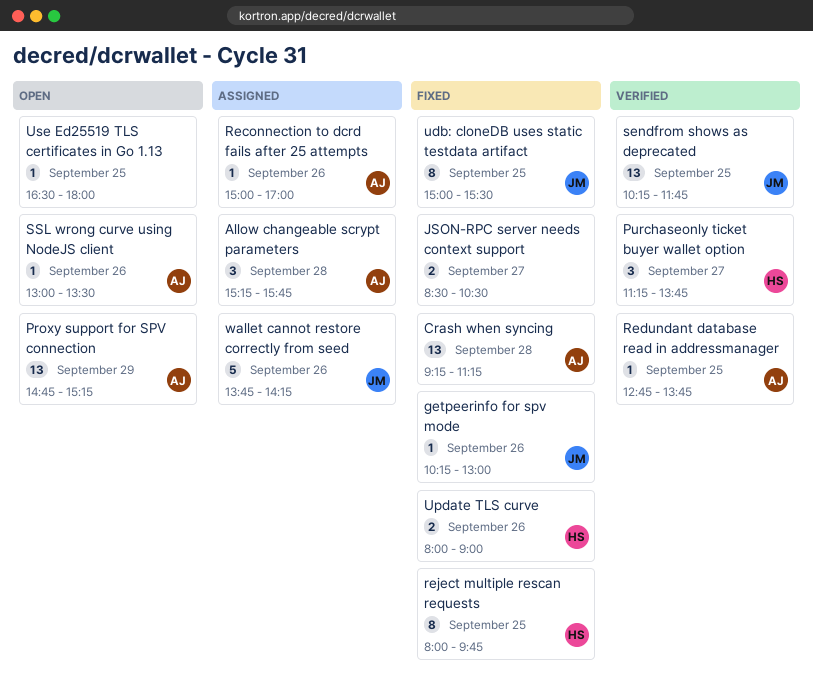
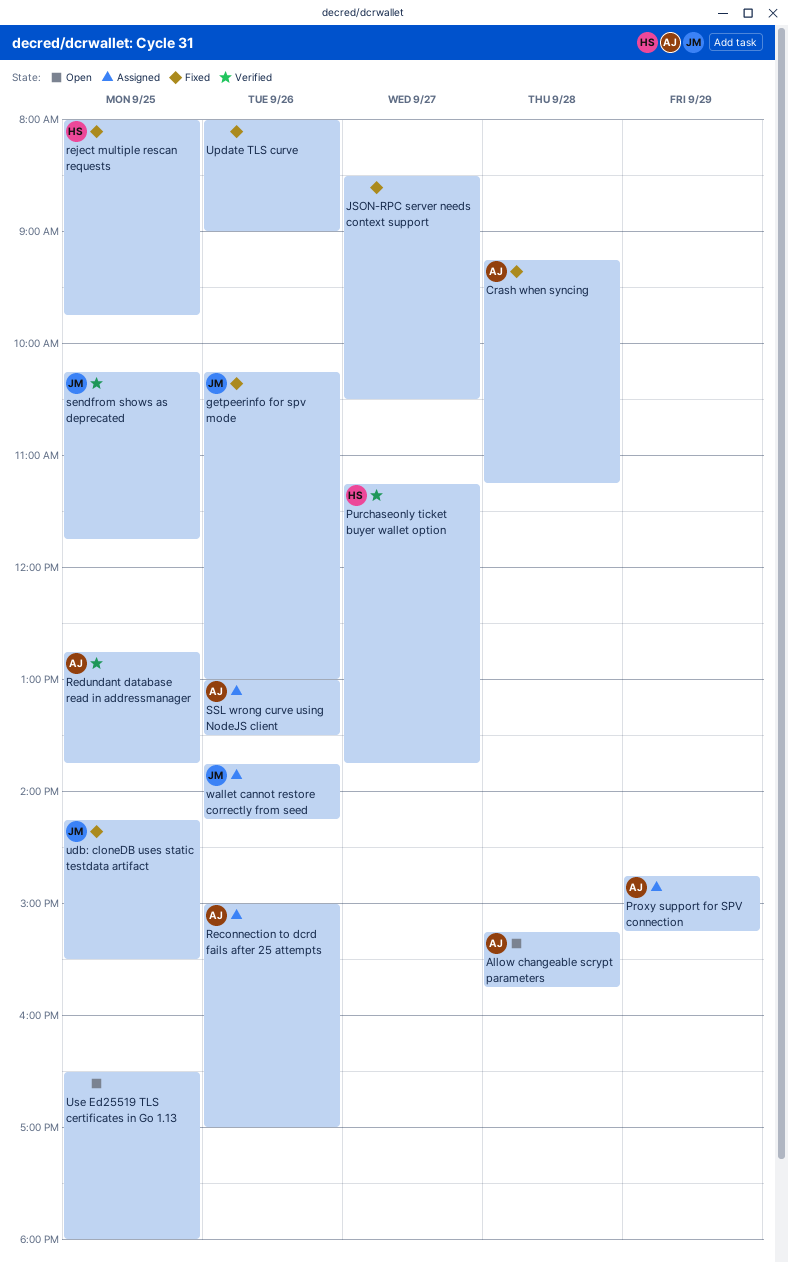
Allow changeable scrypt parameters, status: Assigned -> Open
Proxy support for SPV connection, status: Open -> Assigned
SSL wrong curve using NodeJS client, status: Open -> Assigned
udb: cloneDB uses static testdata artifact, begins: 15:00 -> 14:15
Update TLS curve, owner: HS -> none

